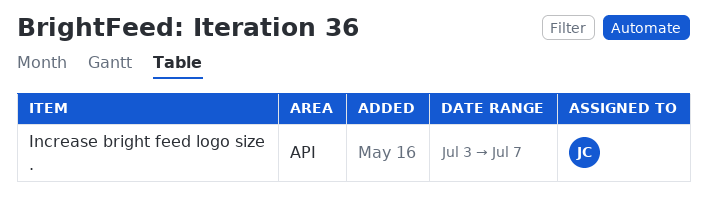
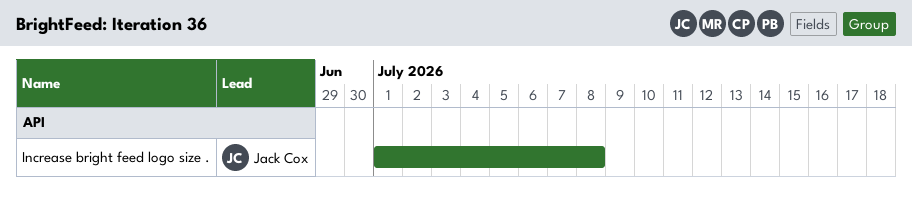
Increase bright feed logo size ., start: Jul 3 -> Jul 1
Increase bright feed logo size ., due: Jul 7 -> Jul 8

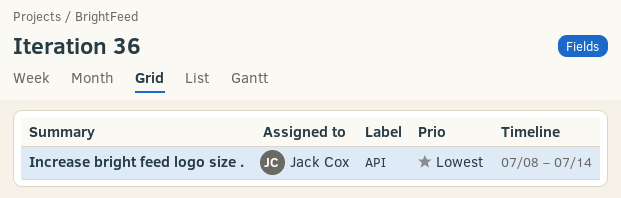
Increase bright feed logo size ., start: Jul 1 -> Jul 8
Increase bright feed logo size ., due: Jul 8 -> Jul 14

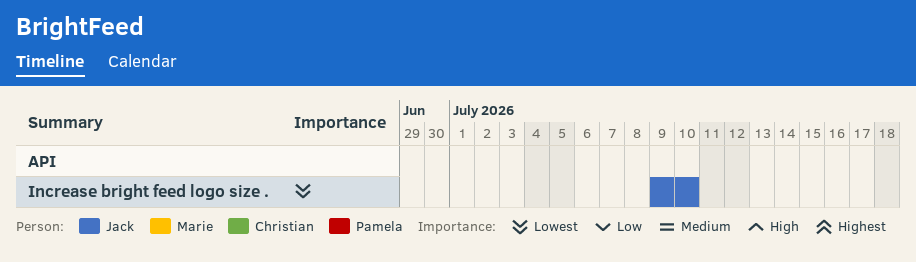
Increase bright feed logo size ., start: Jul 8 -> Jul 9
Increase bright feed logo size ., due: Jul 14 -> Jul 10

